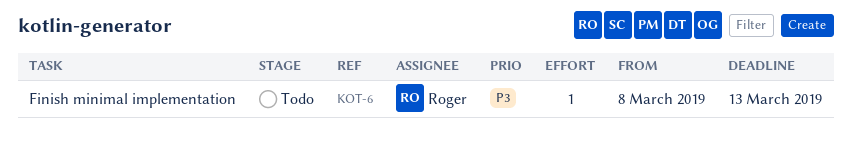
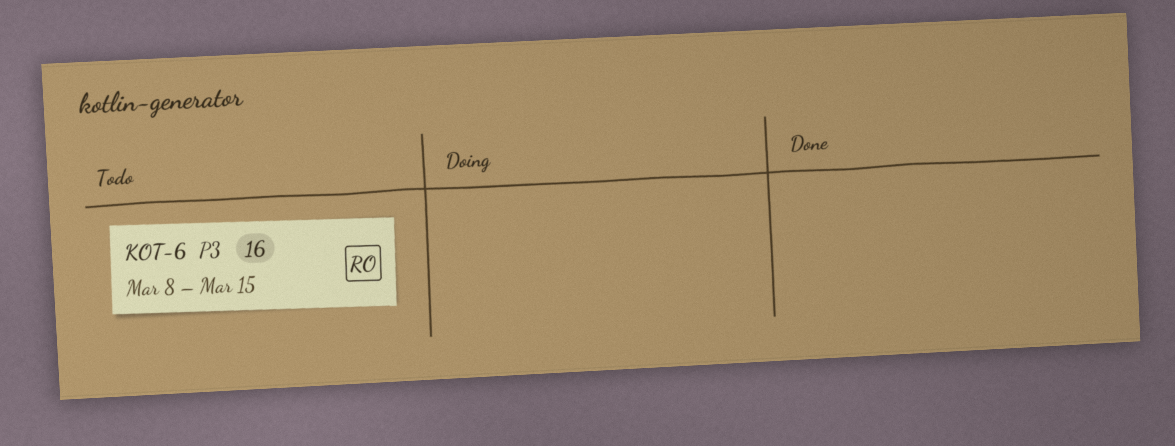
KOT-6, estimate: 1 -> 16
KOT-6, due: Mar 13 -> Mar 15

